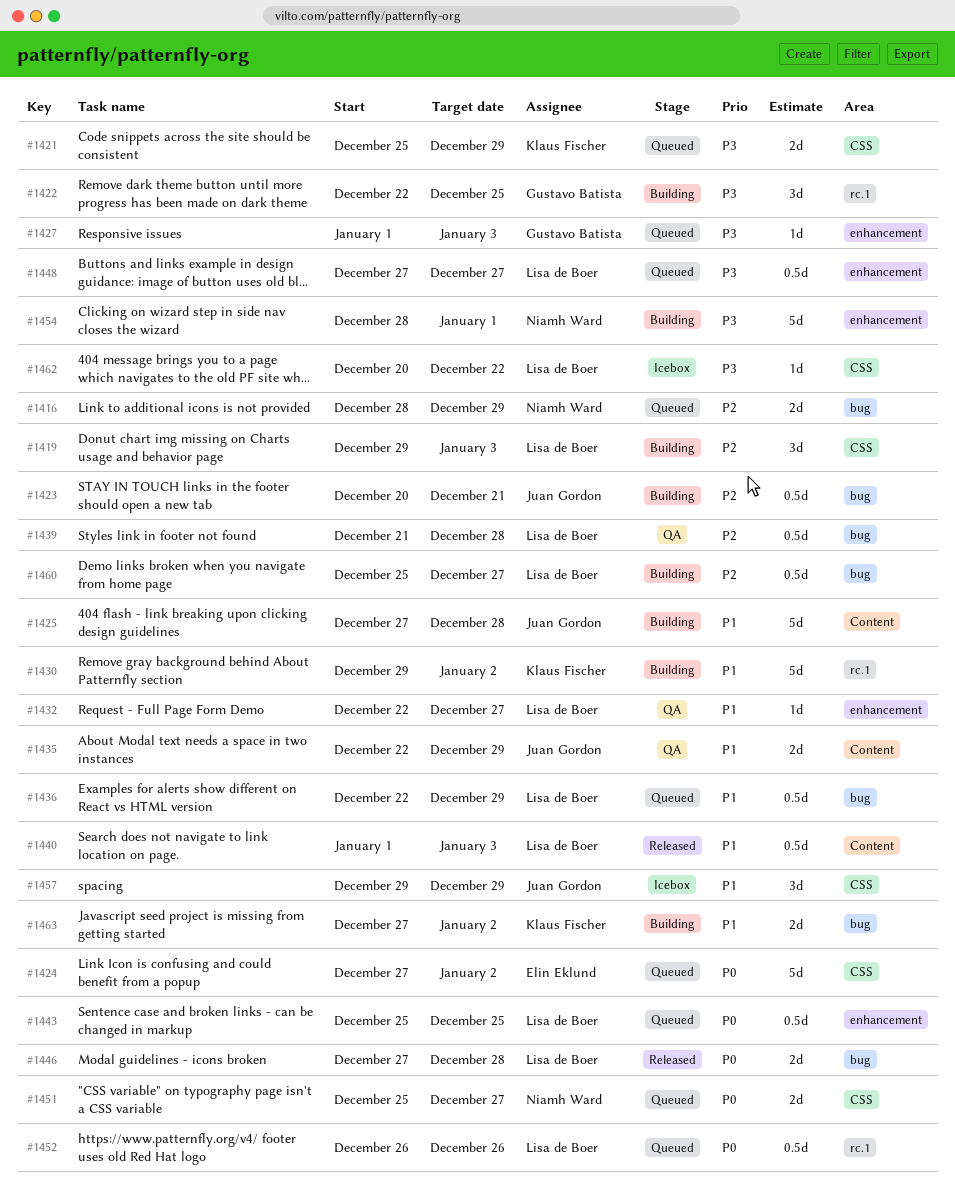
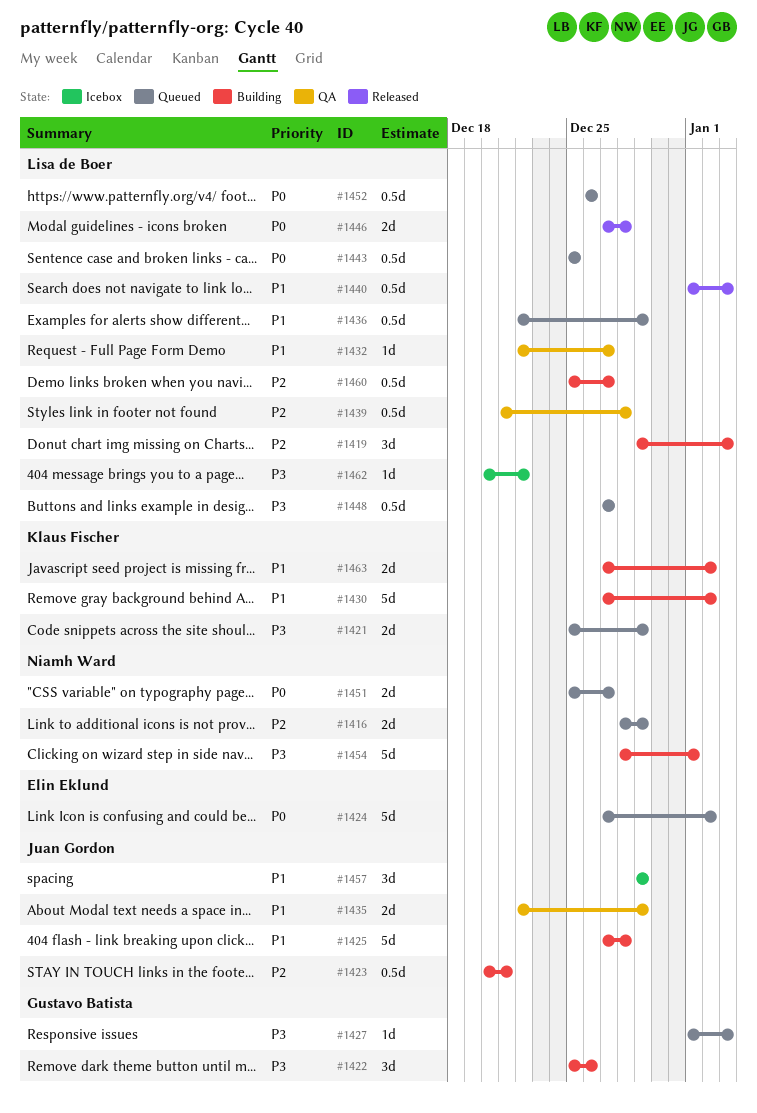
#1422, start: Dec 22 -> Dec 25
#1422, due: Dec 25 -> Dec 26
#1430, start: Dec 29 -> Dec 27

